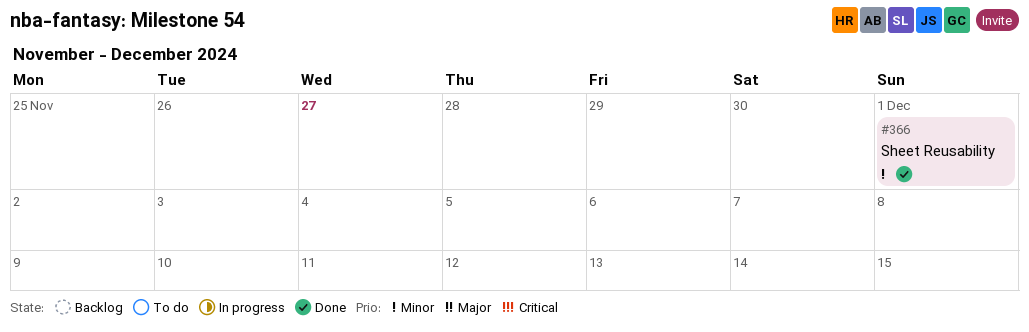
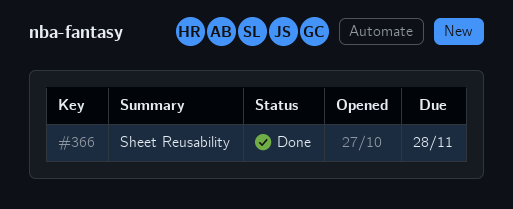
#366, due: Dec 1 -> Nov 28

